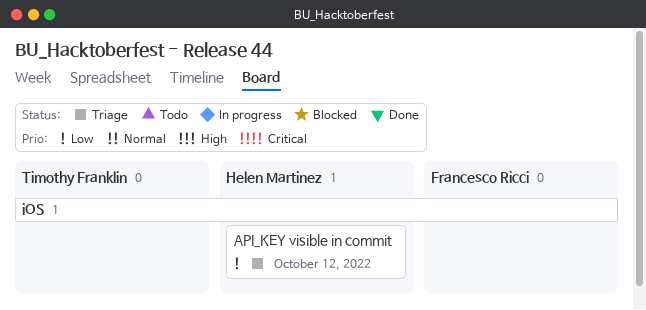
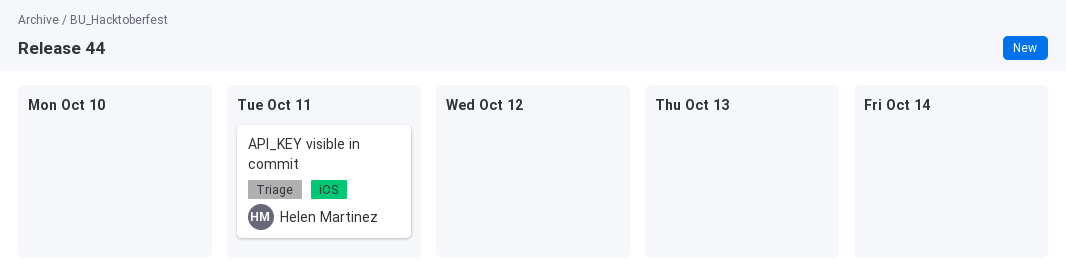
API_KEY visible in commit, due: Oct 12 -> Oct 11

